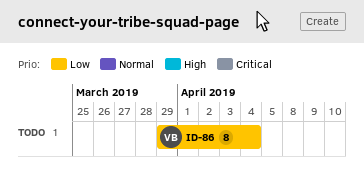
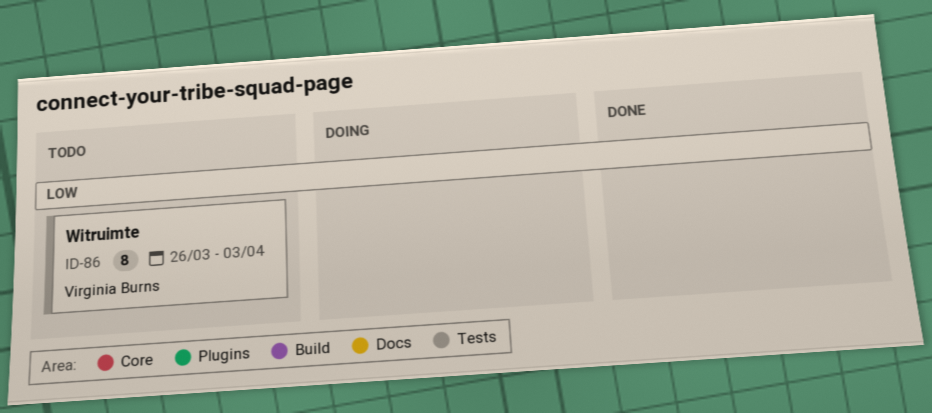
ID-86, start: Mar 29 -> Mar 26
ID-86, due: Apr 4 -> Apr 3

